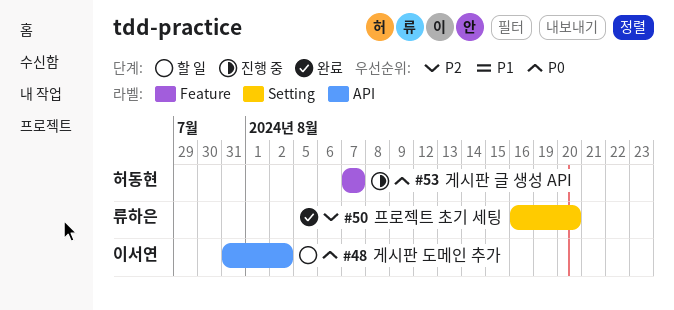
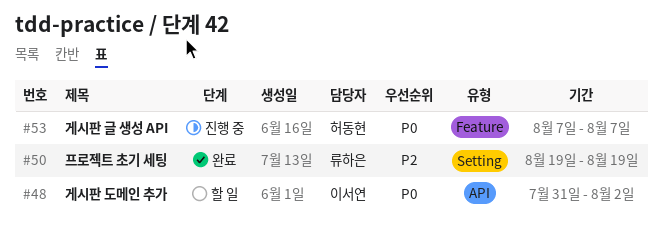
#50, start: Aug 16 -> Aug 19
#50, due: Aug 20 -> Aug 19

